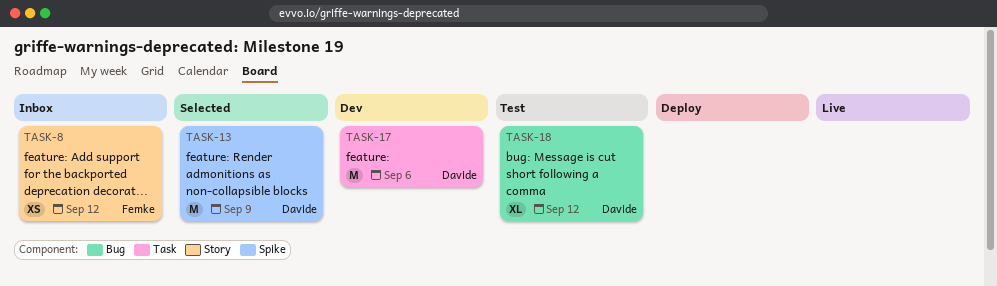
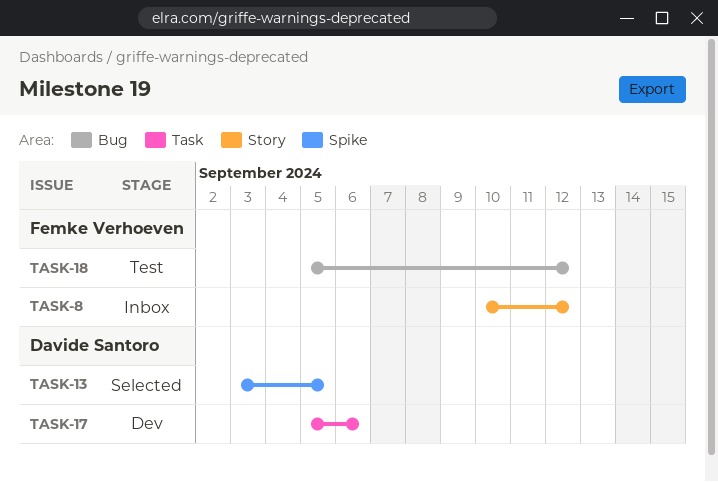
TASK-13, due: Sep 9 -> Sep 5
TASK-18, owner: Davide Santoro -> Femke Verhoeven

